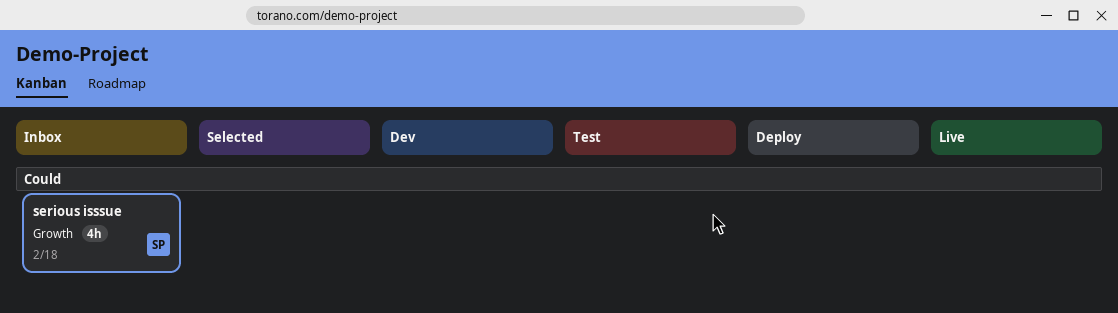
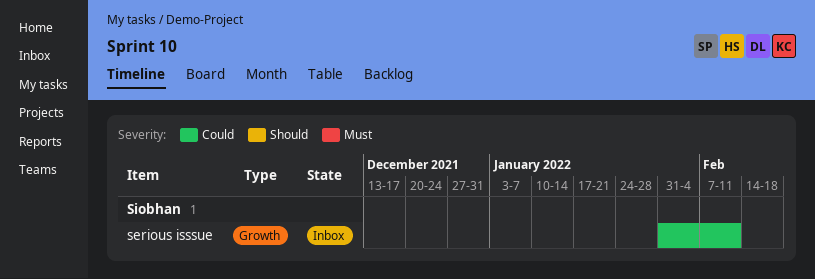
serious isssue, due: Feb 18 -> Feb 11

